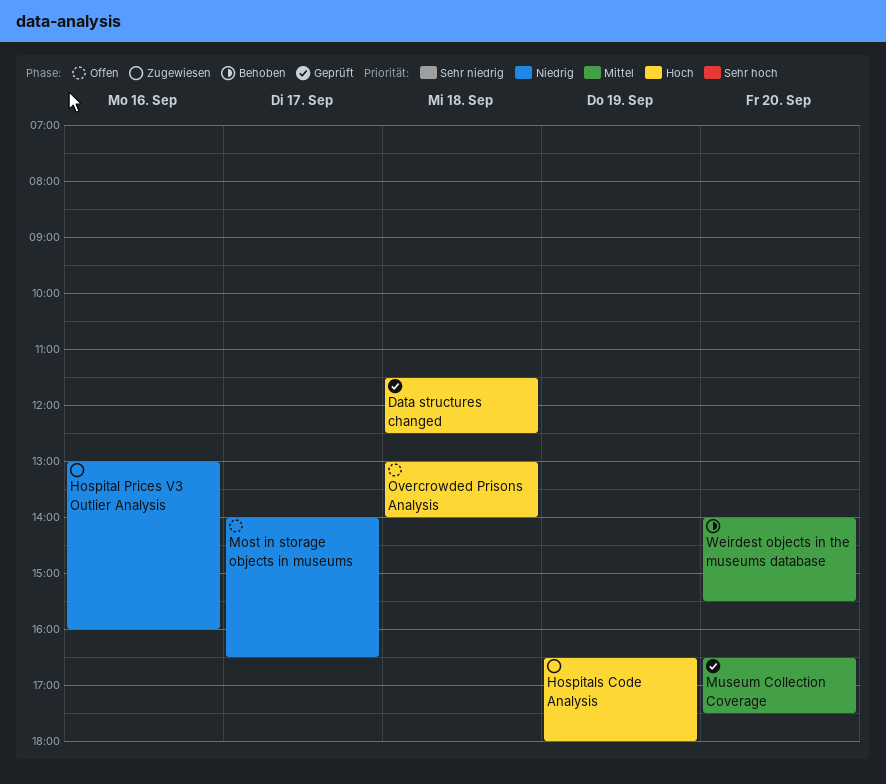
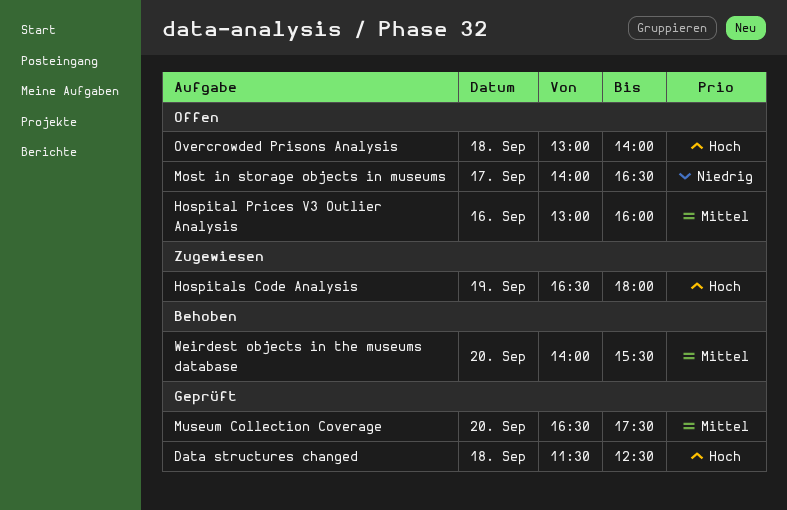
Hospital Prices V3 Outlier Analysis, status: Zugewiesen -> Offen
Hospital Prices V3 Outlier Analysis, priority: Niedrig -> Mittel

